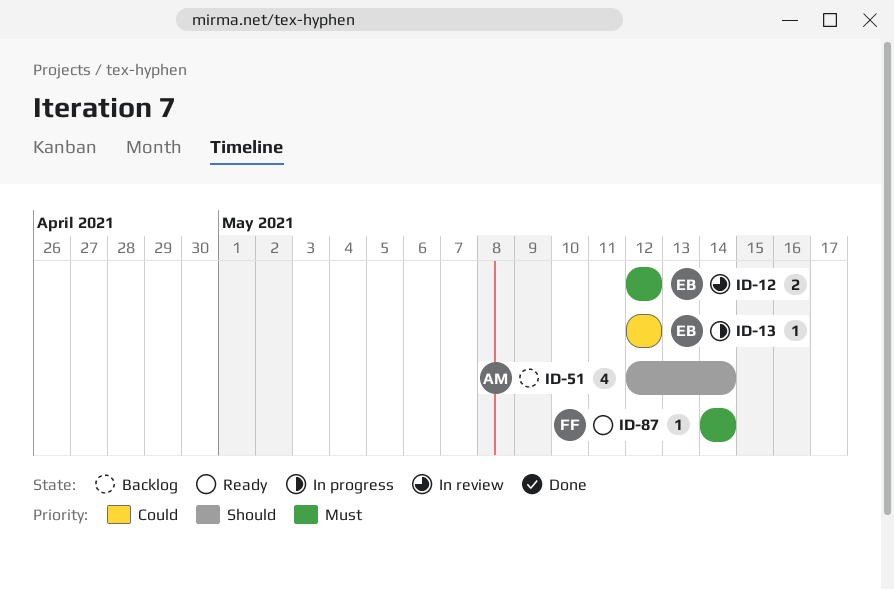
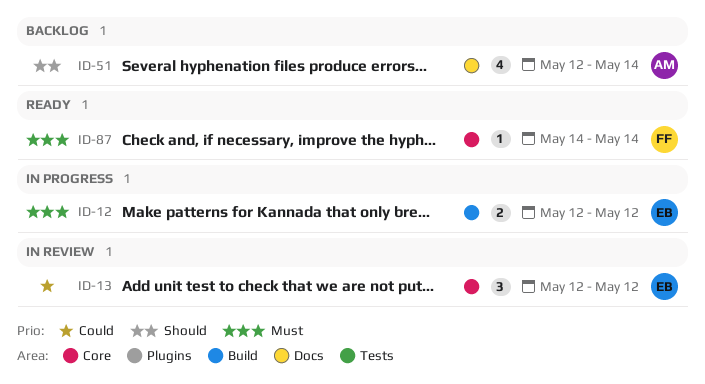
ID-12, status: In review -> In progress
ID-13, status: In progress -> In review
ID-13, estimate: 1 -> 3

